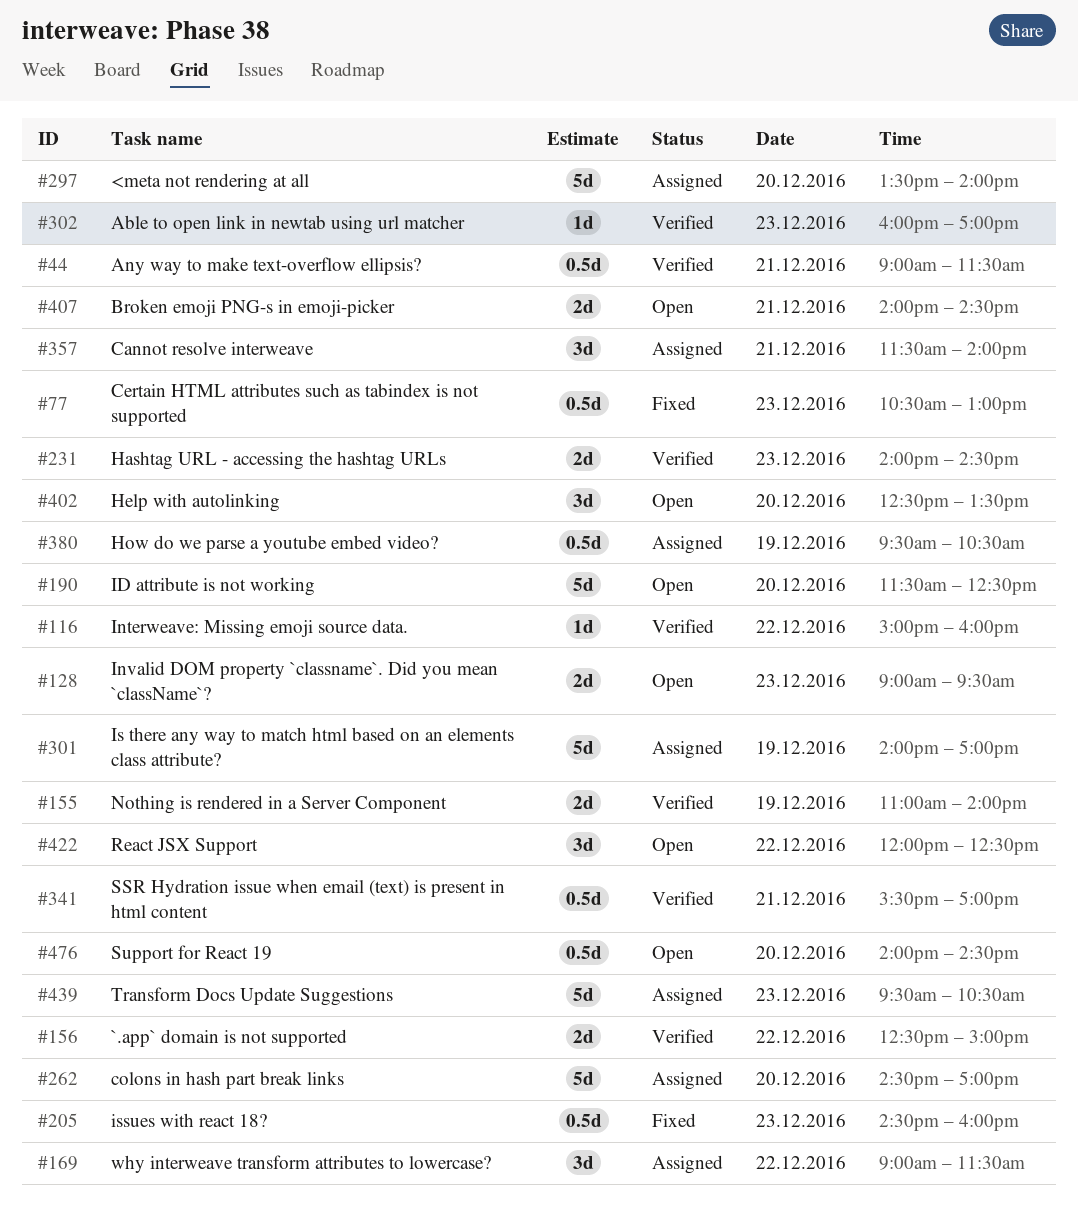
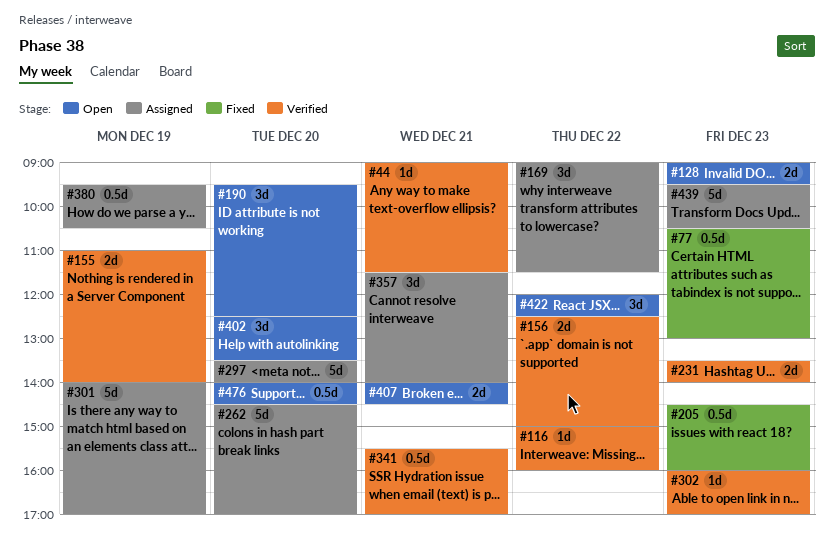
#44, estimate: 0.5d -> 1d
#190, estimate: 5d -> 3d
#190, begins: 11:30 -> 09:30
#231, begins: 14:00 -> 13:30
#231, ends: 14:30 -> 14:00

